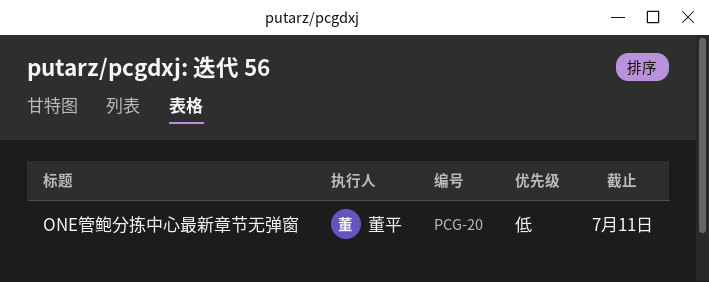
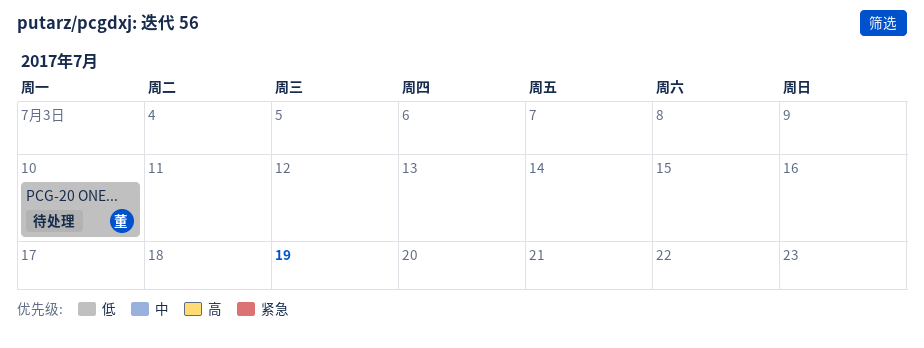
PCG-20, due: Jul 11 -> Jul 10

